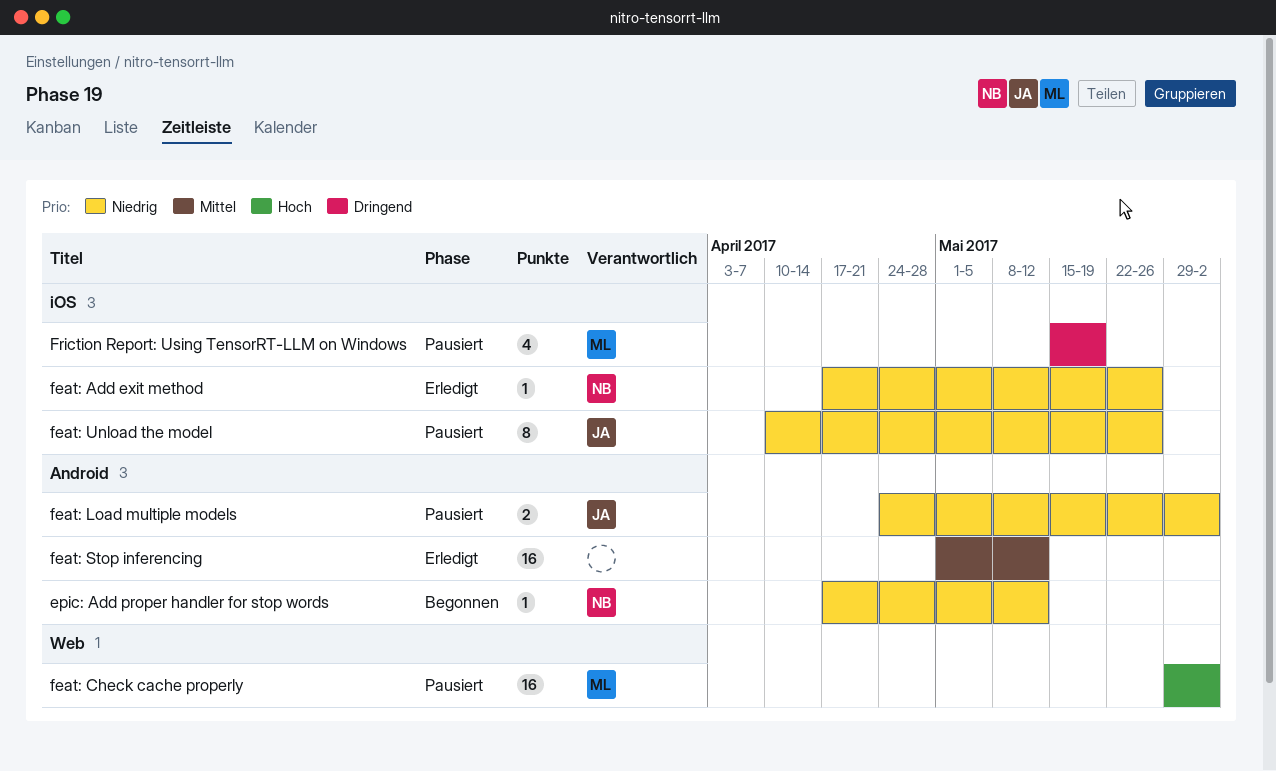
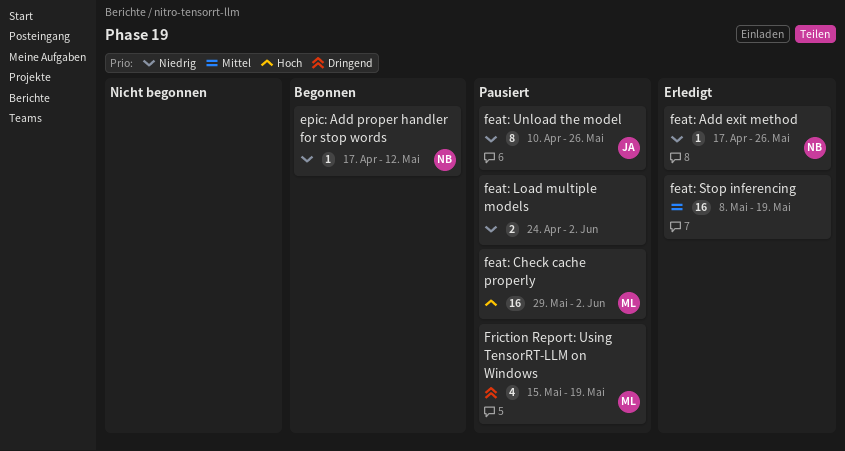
feat: Load multiple models, owner: JA -> none
feat: Stop inferencing, start: May 1 -> May 8
feat: Stop inferencing, due: May 12 -> May 19

